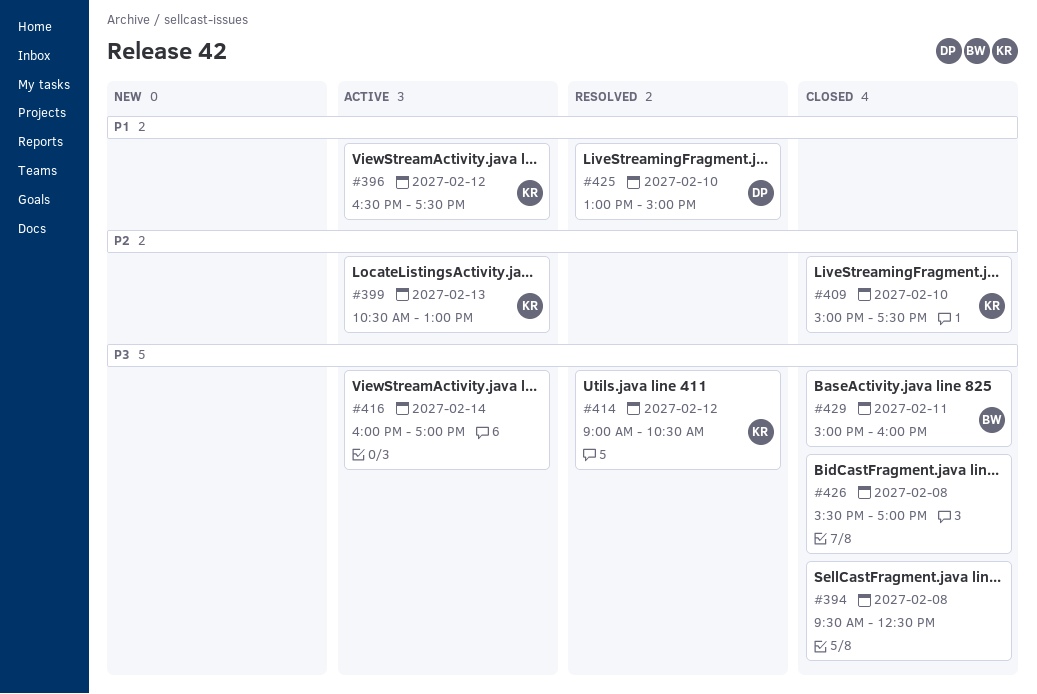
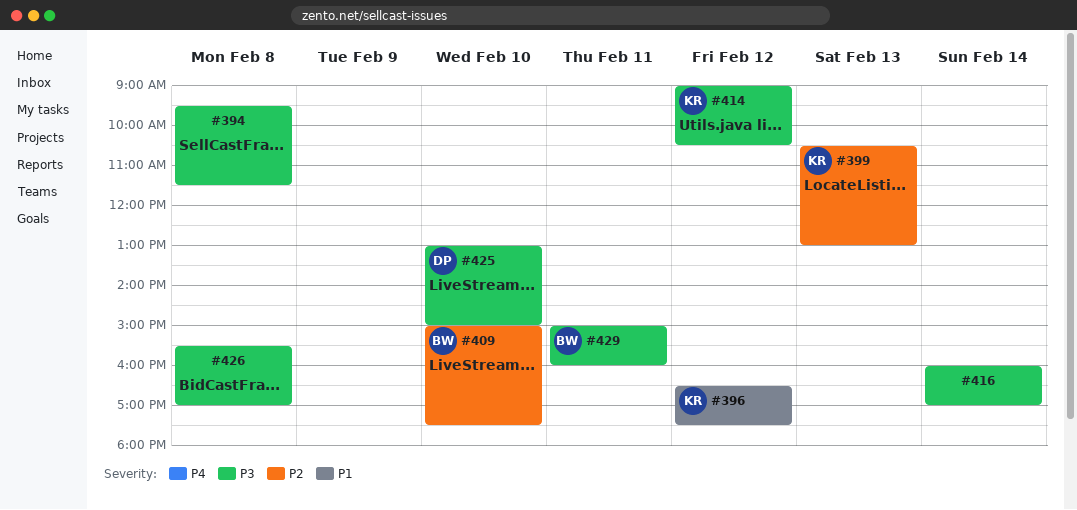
#394, ends: 12:30 -> 11:30
#409, owner: KR -> BW
#425, priority: P1 -> P3

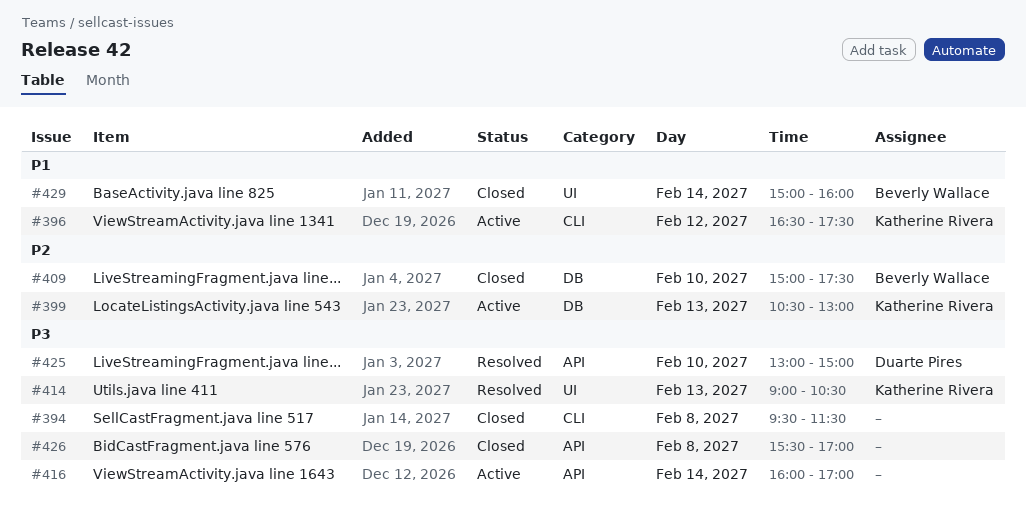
#414, day: Feb 12 -> Feb 13
#429, priority: P3 -> P1
#429, day: Feb 11 -> Feb 14

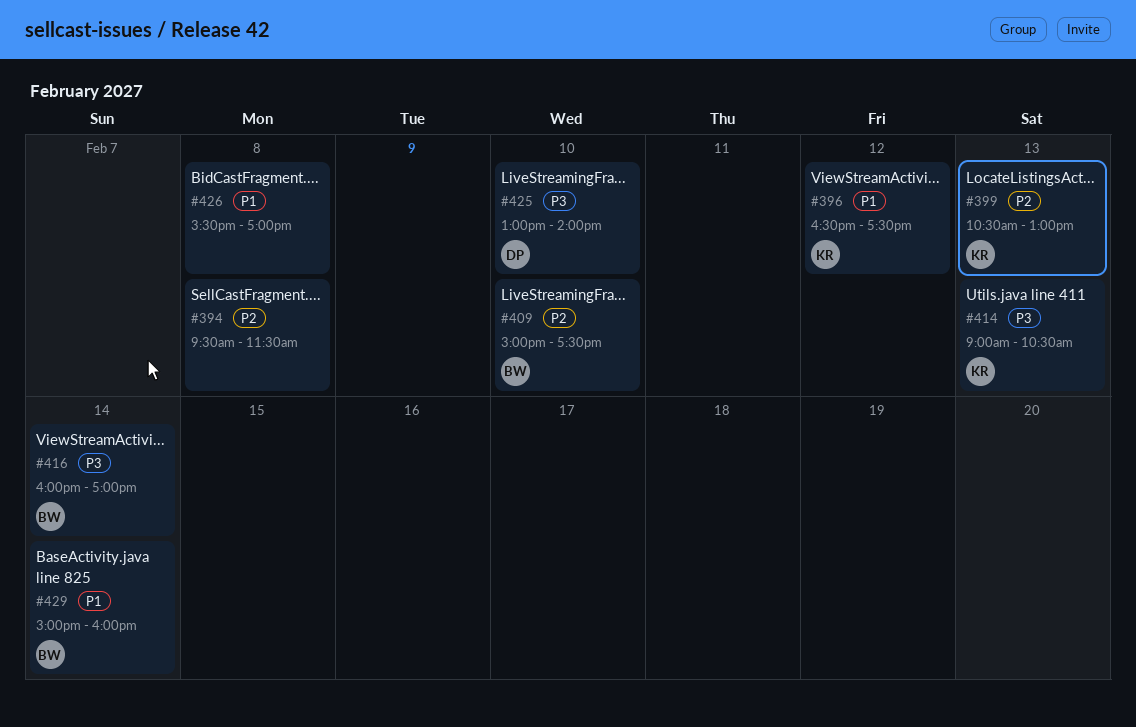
#394, priority: P3 -> P2
#416, owner: none -> Beverly Wallace
#425, ends: 15:00 -> 14:00
#426, priority: P3 -> P1

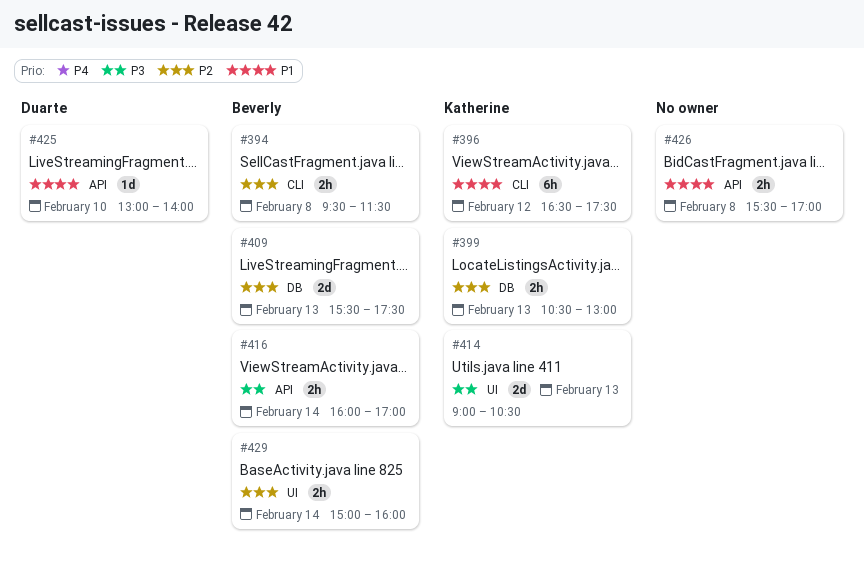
#394, owner: none -> Beverly
#409, day: Feb 10 -> Feb 13
#409, begins: 15:00 -> 15:30
#425, priority: P3 -> P1
#429, priority: P1 -> P2

